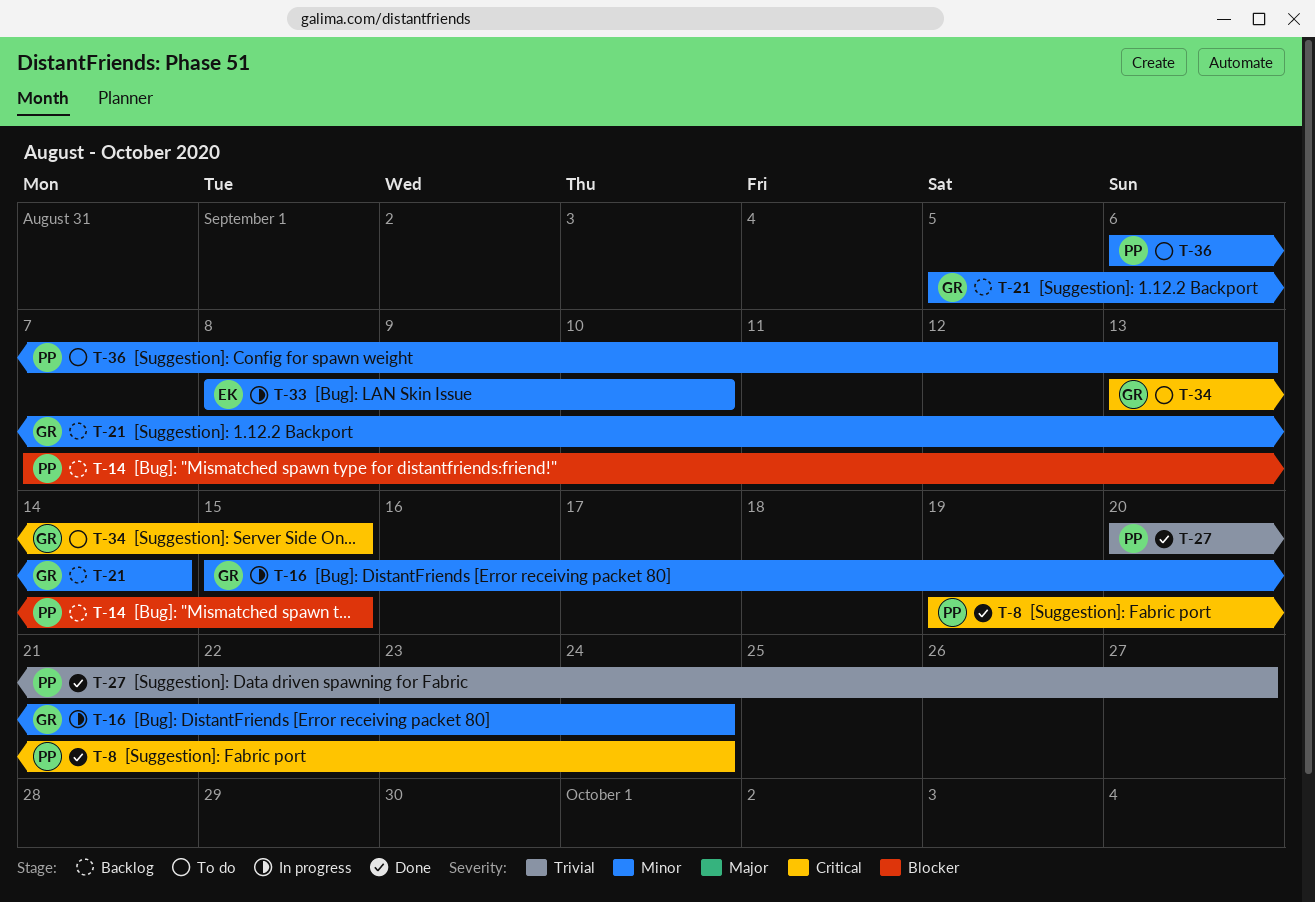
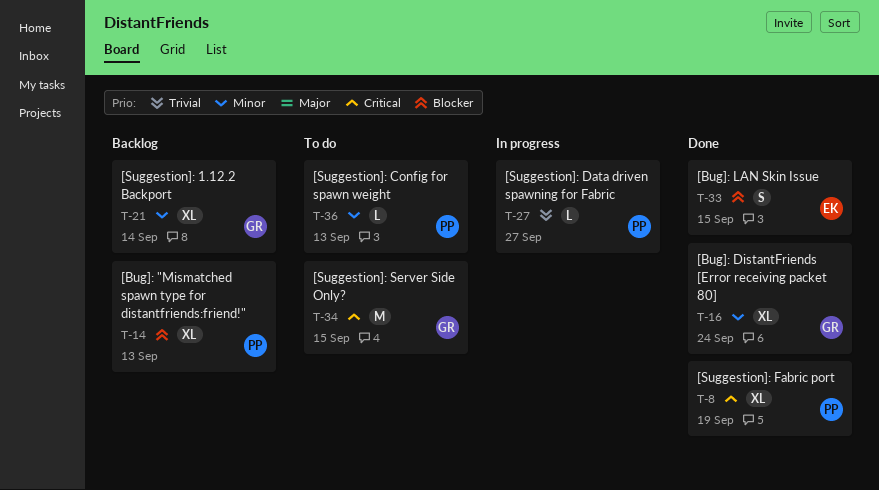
T-8, due: Sep 24 -> Sep 19
T-14, due: Sep 15 -> Sep 13
T-16, status: In progress -> Done
T-27, status: Done -> In progress
T-33, status: In progress -> Done
T-33, priority: Minor -> Blocker
T-33, due: Sep 10 -> Sep 15

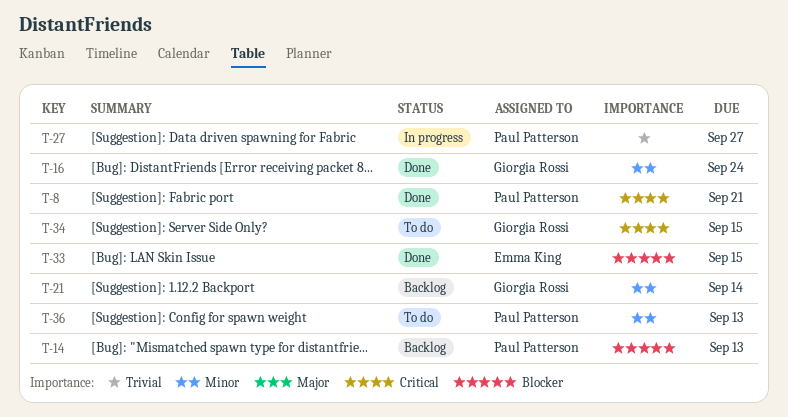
T-8, due: Sep 19 -> Sep 21

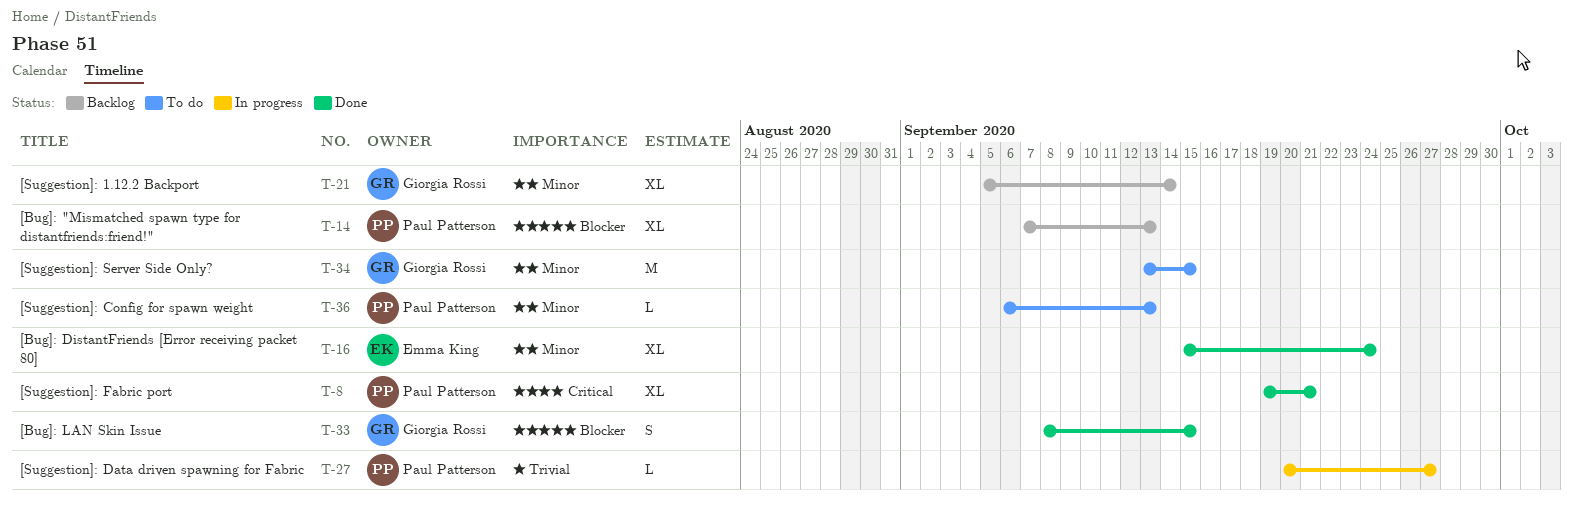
T-16, owner: Giorgia Rossi -> Emma King
T-33, owner: Emma King -> Giorgia Rossi
T-34, priority: Critical -> Minor

